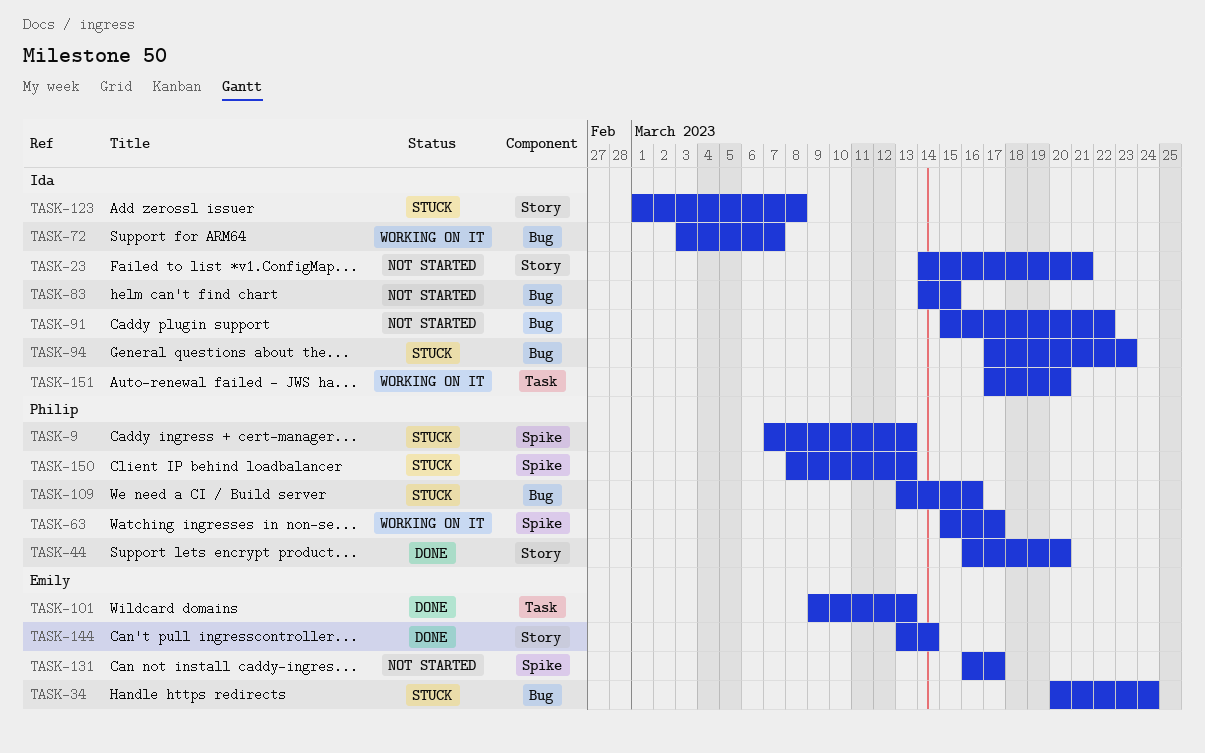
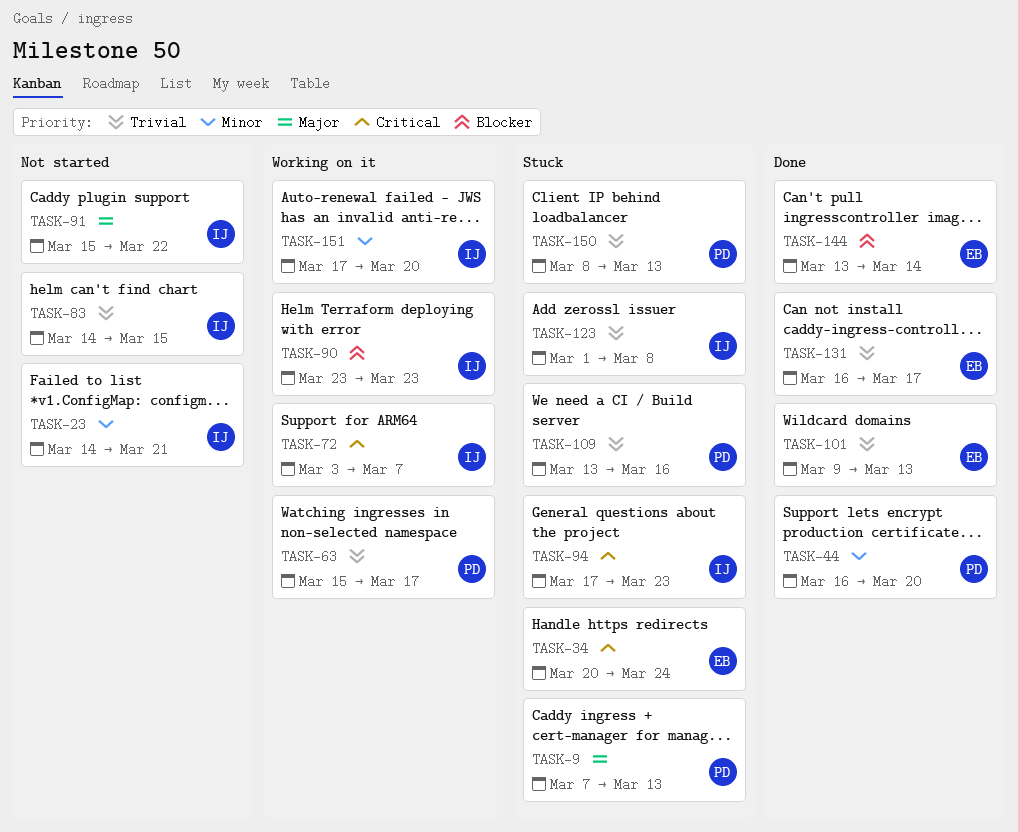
TASK-90: none -> present
TASK-131, status: Not started -> Done

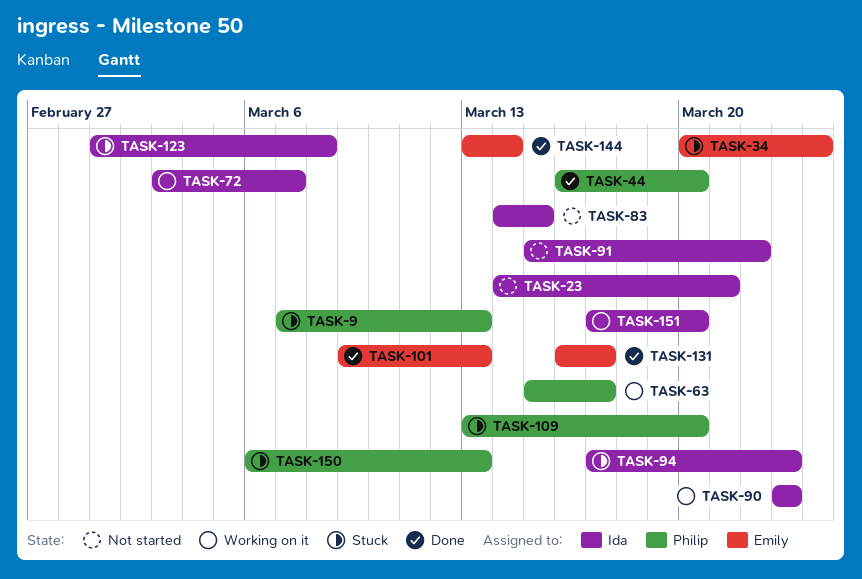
TASK-109, due: Mar 16 -> Mar 20
TASK-150, start: Mar 8 -> Mar 6

